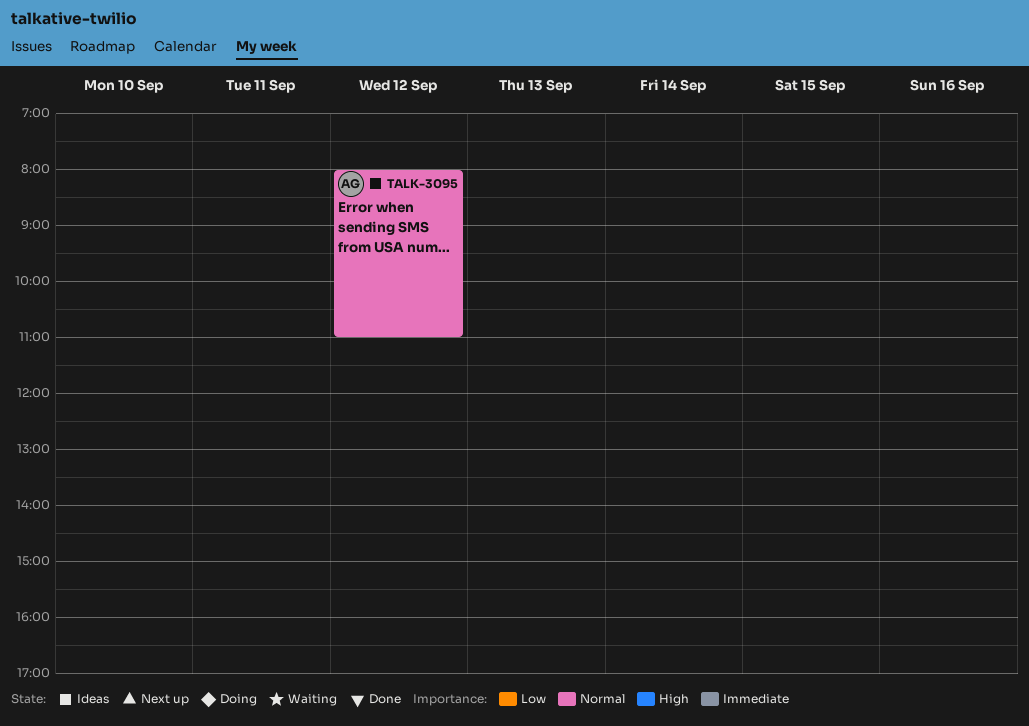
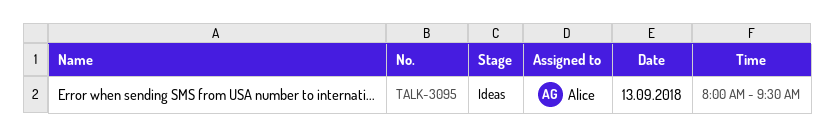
TALK-3095, day: Sep 12 -> Sep 13
TALK-3095, ends: 11:00 -> 09:30

